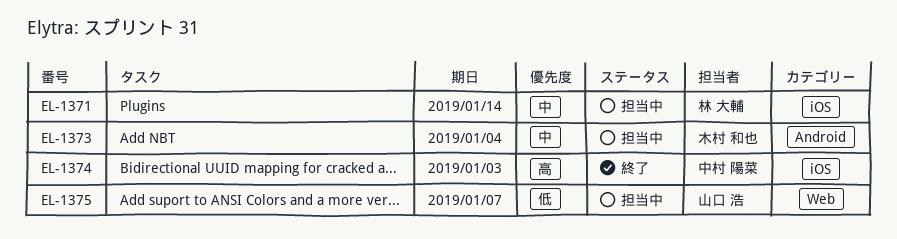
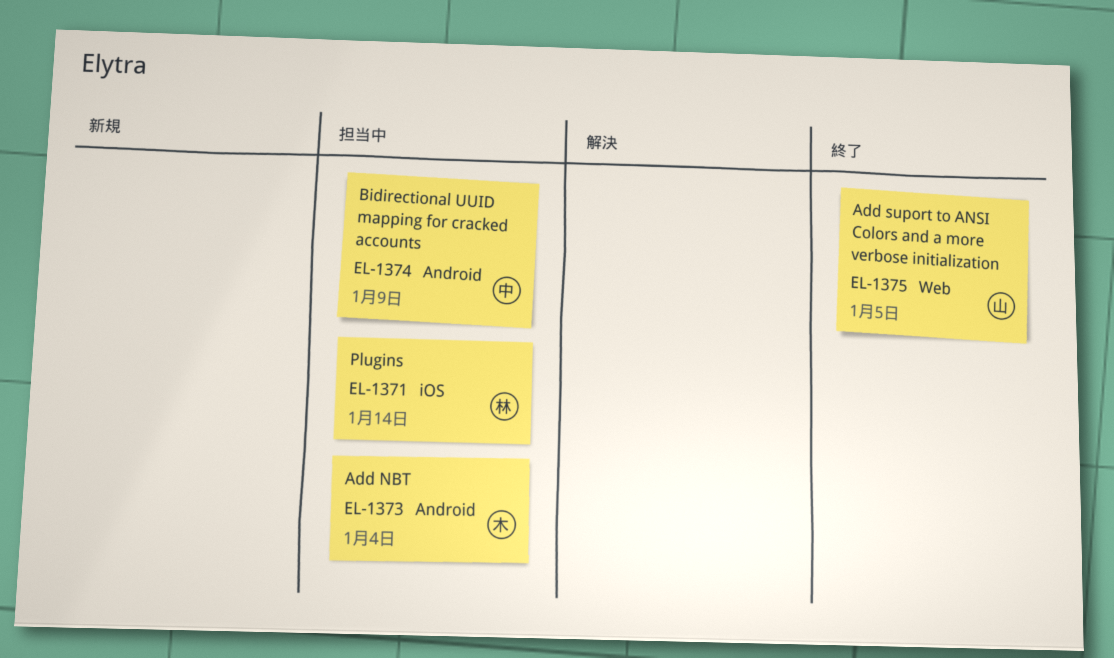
EL-1374, status: 終了 -> 担当中
EL-1374, label: iOS -> Android
EL-1374, due: Jan 3 -> Jan 9
EL-1375, status: 担当中 -> 終了
EL-1375, due: Jan 7 -> Jan 5

